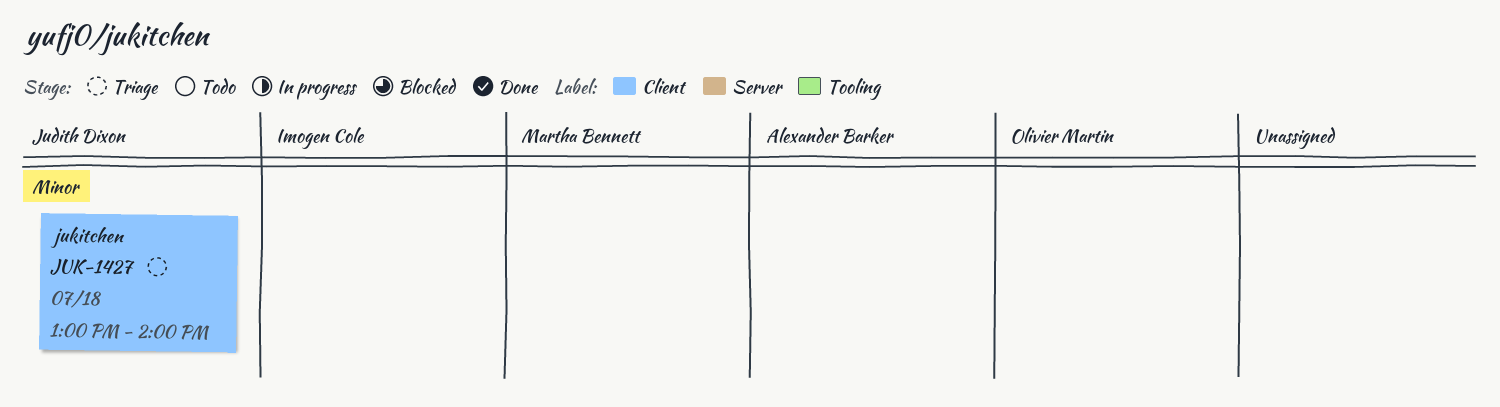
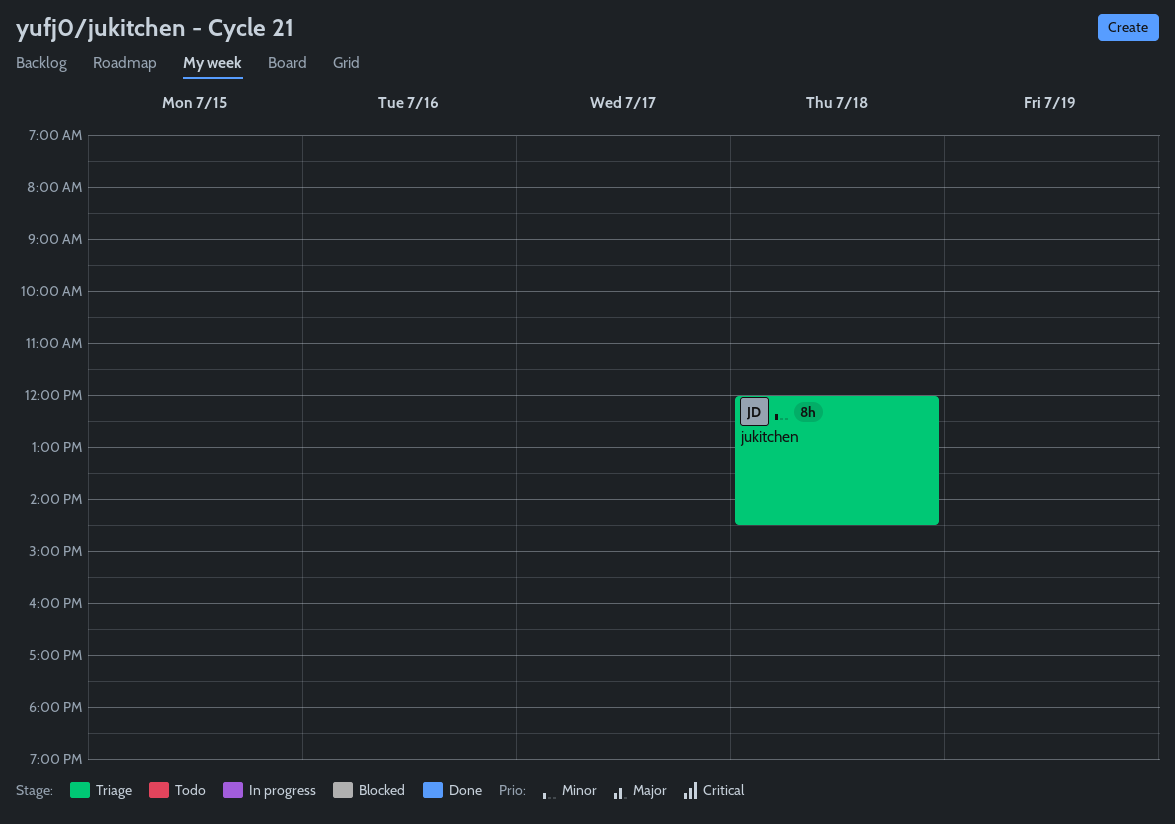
jukitchen, begins: 13:00 -> 12:00
jukitchen, ends: 14:00 -> 14:30

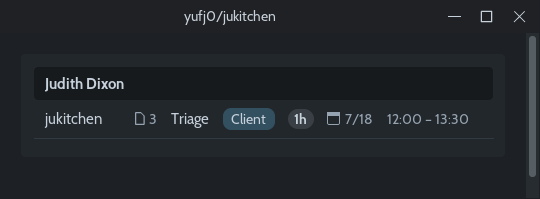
jukitchen, estimate: 8h -> 1h
jukitchen, ends: 14:30 -> 13:30

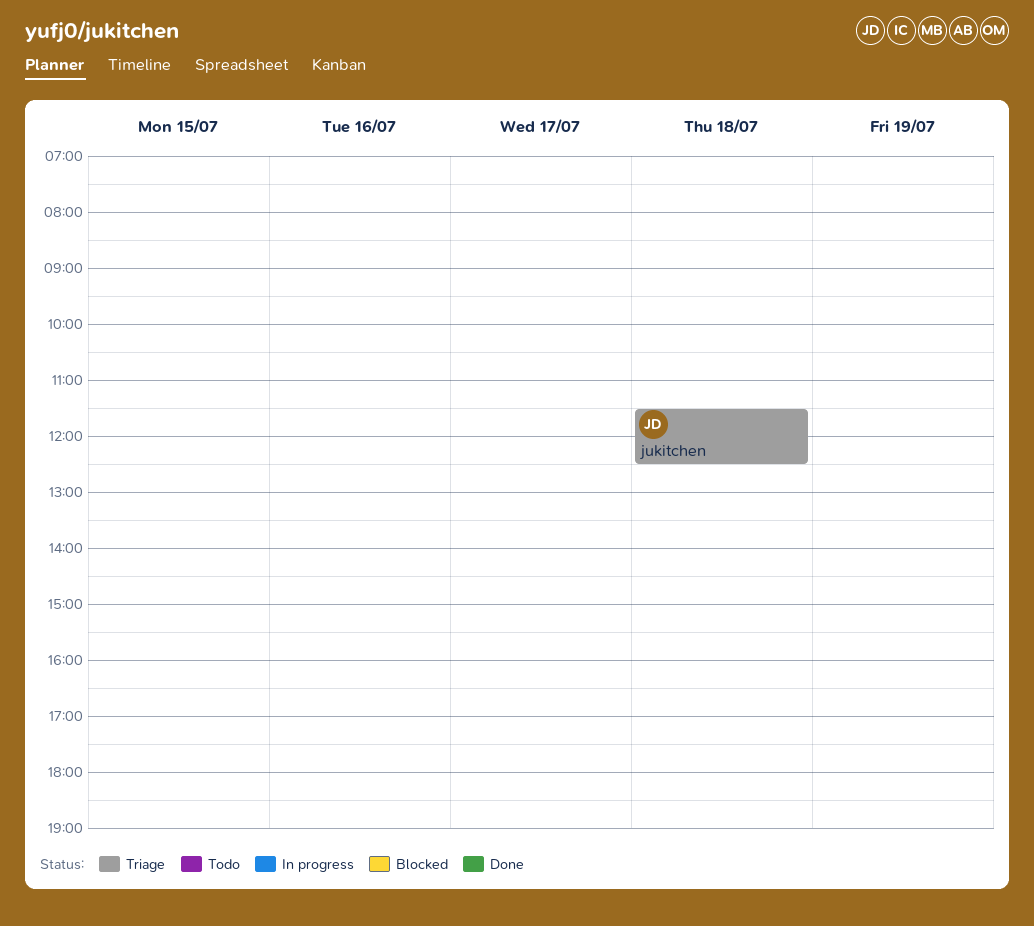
jukitchen, begins: 12:00 -> 11:30
jukitchen, ends: 13:30 -> 12:30

